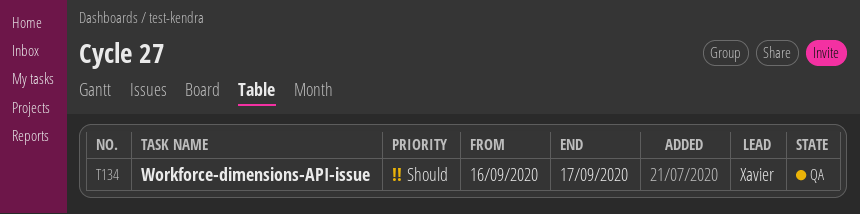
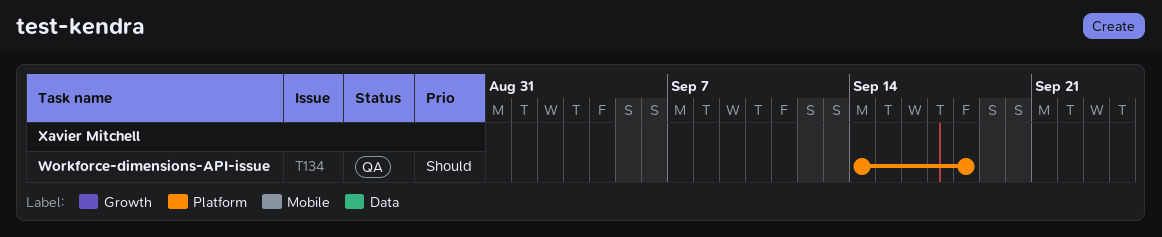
T134, start: Sep 16 -> Sep 14
T134, due: Sep 17 -> Sep 18

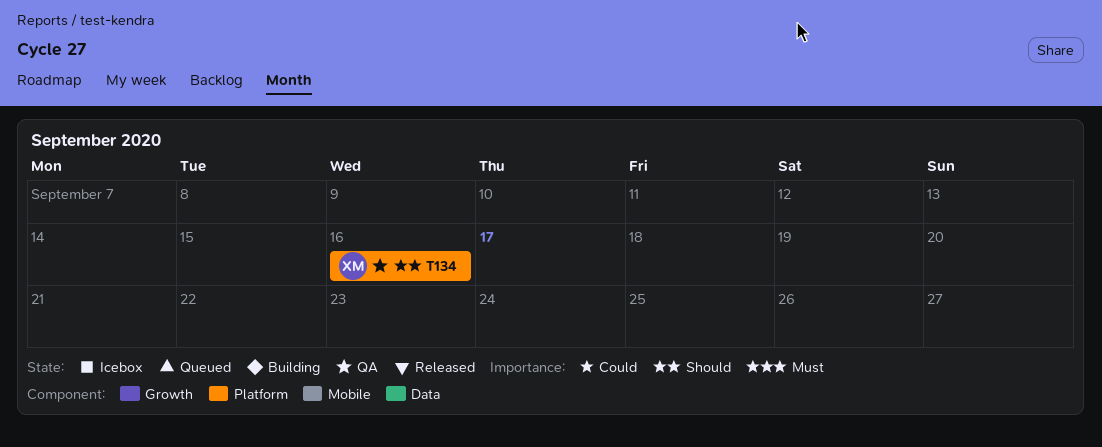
T134, start: Sep 14 -> Sep 16
T134, due: Sep 18 -> Sep 16

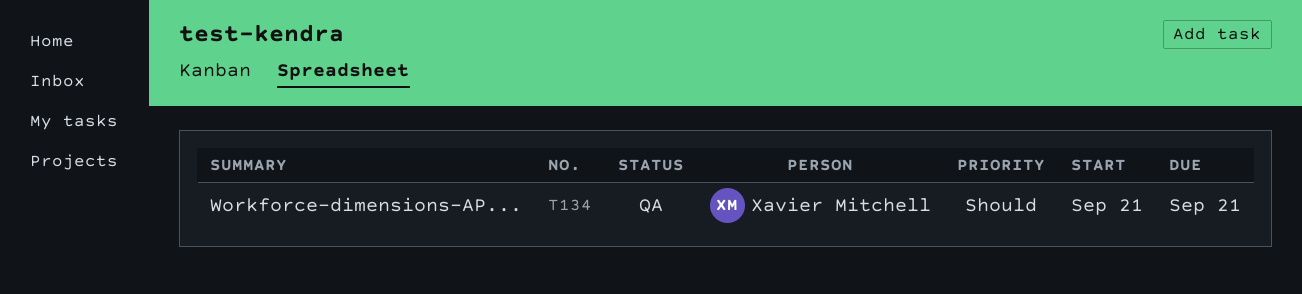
T134, start: Sep 16 -> Sep 21
T134, due: Sep 16 -> Sep 21

